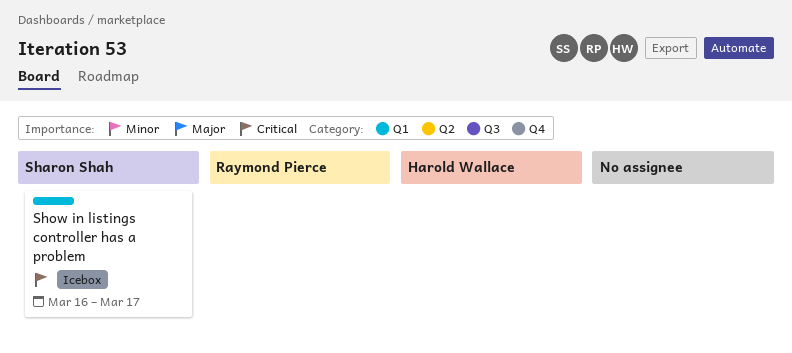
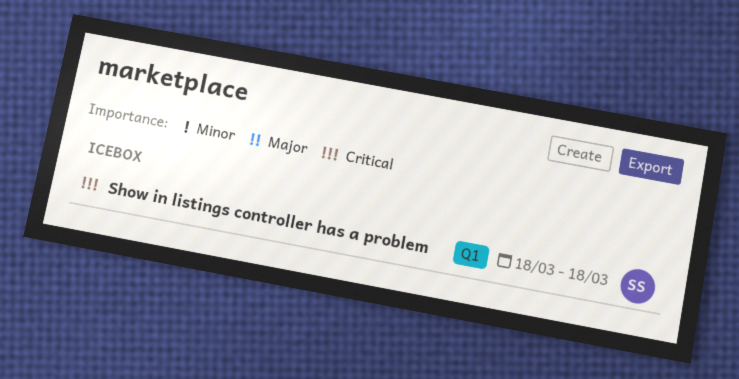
Show in listings controller has a problem, start: Mar 16 -> Mar 18
Show in listings controller has a problem, due: Mar 17 -> Mar 18

